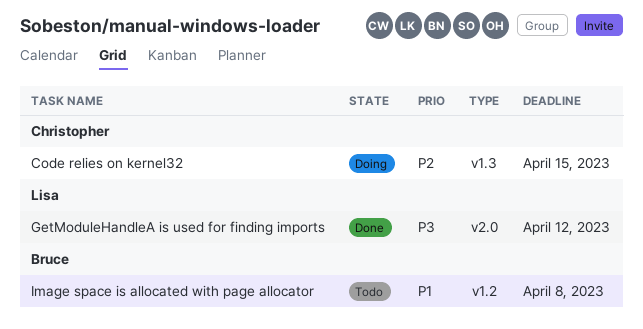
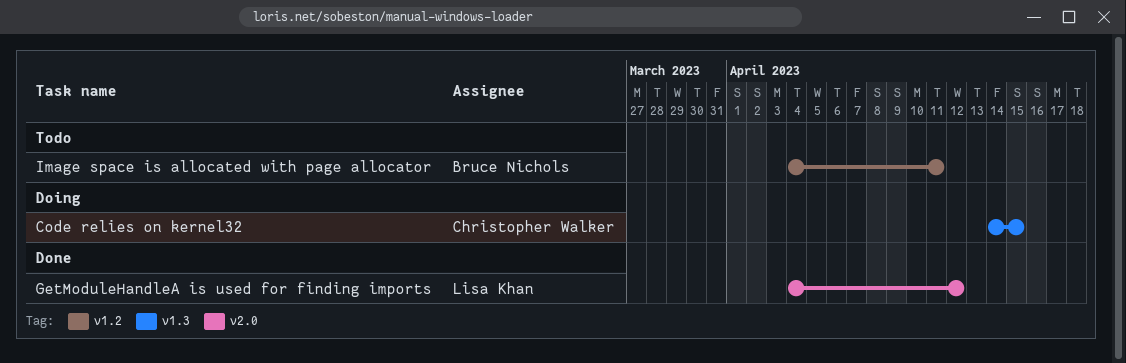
Image space is allocated with page allocator, due: Apr 8 -> Apr 11

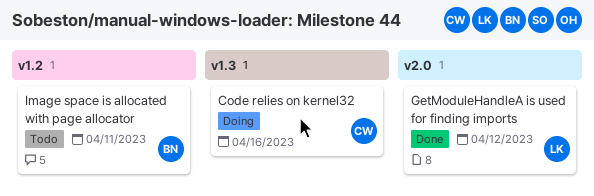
Code relies on kernel32, due: Apr 15 -> Apr 16

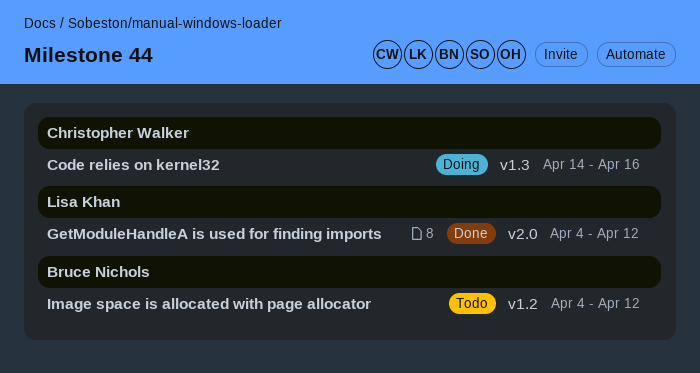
Image space is allocated with page allocator, due: Apr 11 -> Apr 12

